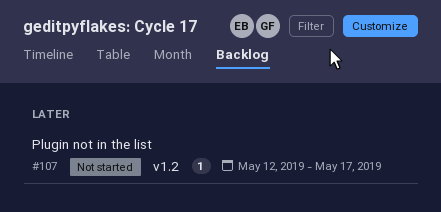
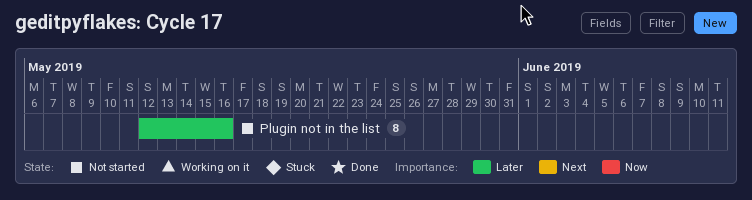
Plugin not in the list, estimate: 1 -> 8
Plugin not in the list, due: May 17 -> May 16

